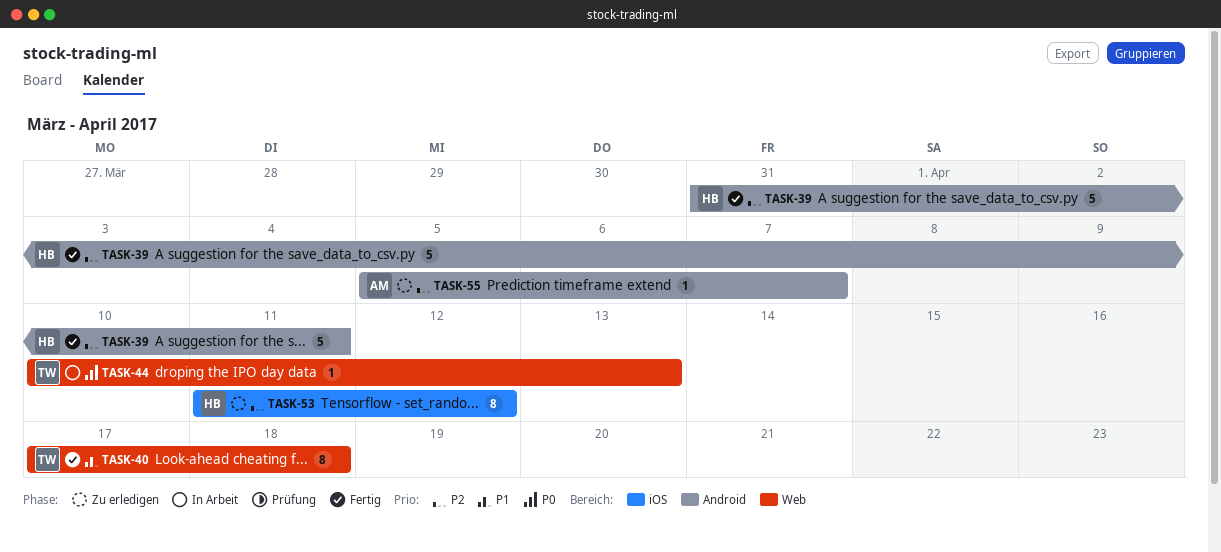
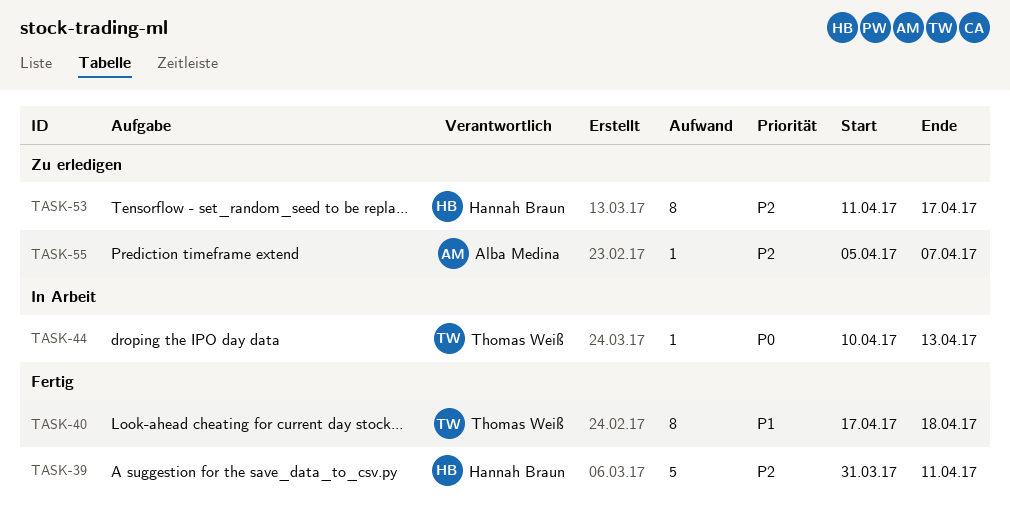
TASK-53, due: Apr 12 -> Apr 17

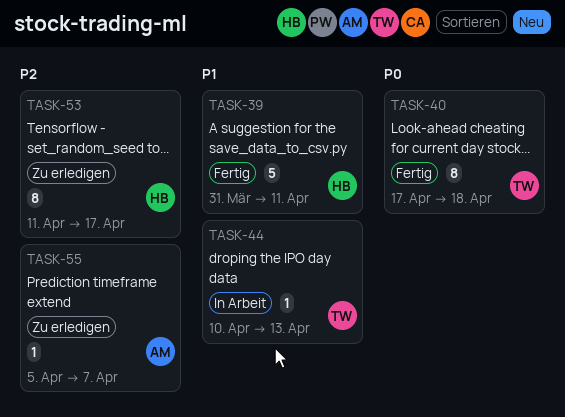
TASK-39, priority: P2 -> P1
TASK-40, priority: P1 -> P0
TASK-44, priority: P0 -> P1

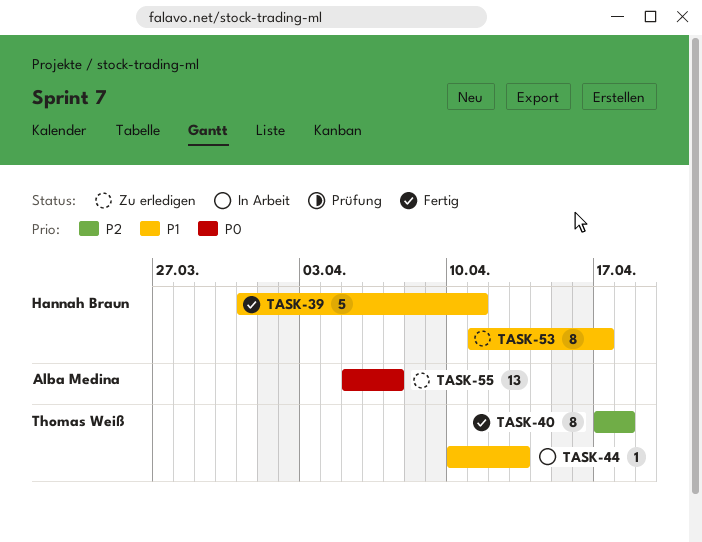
TASK-40, priority: P0 -> P2
TASK-53, priority: P2 -> P1
TASK-55, priority: P2 -> P0
TASK-55, estimate: 1 -> 13

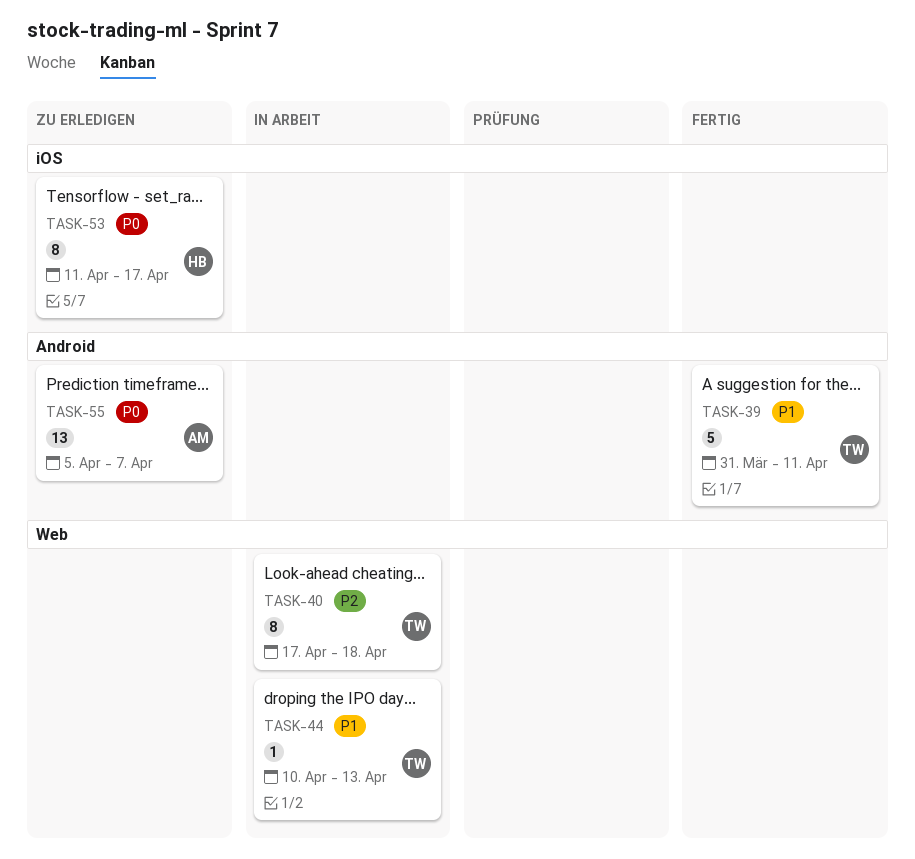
TASK-39, owner: Hannah Braun -> Thomas Weiß
TASK-40, status: Fertig -> In Arbeit
TASK-53, priority: P1 -> P0

